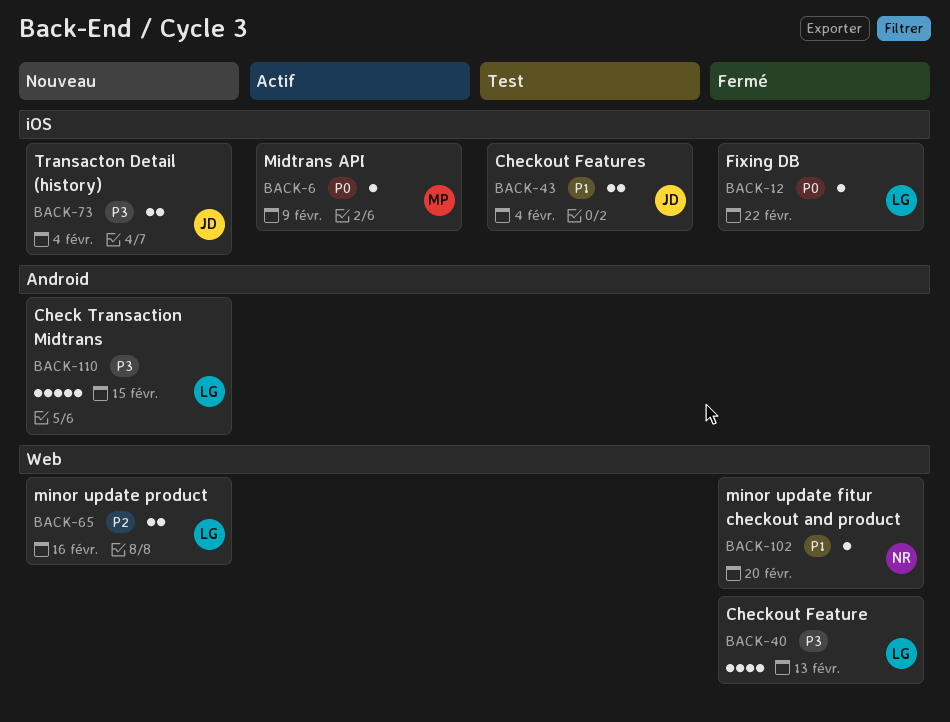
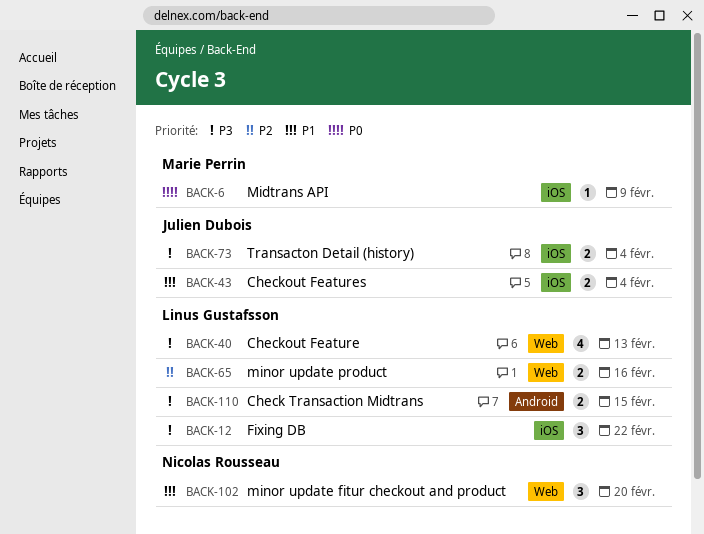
BACK-12, priority: P0 -> P3
BACK-12, estimate: 1 -> 3
BACK-102, estimate: 1 -> 3
BACK-110, estimate: 5 -> 2

